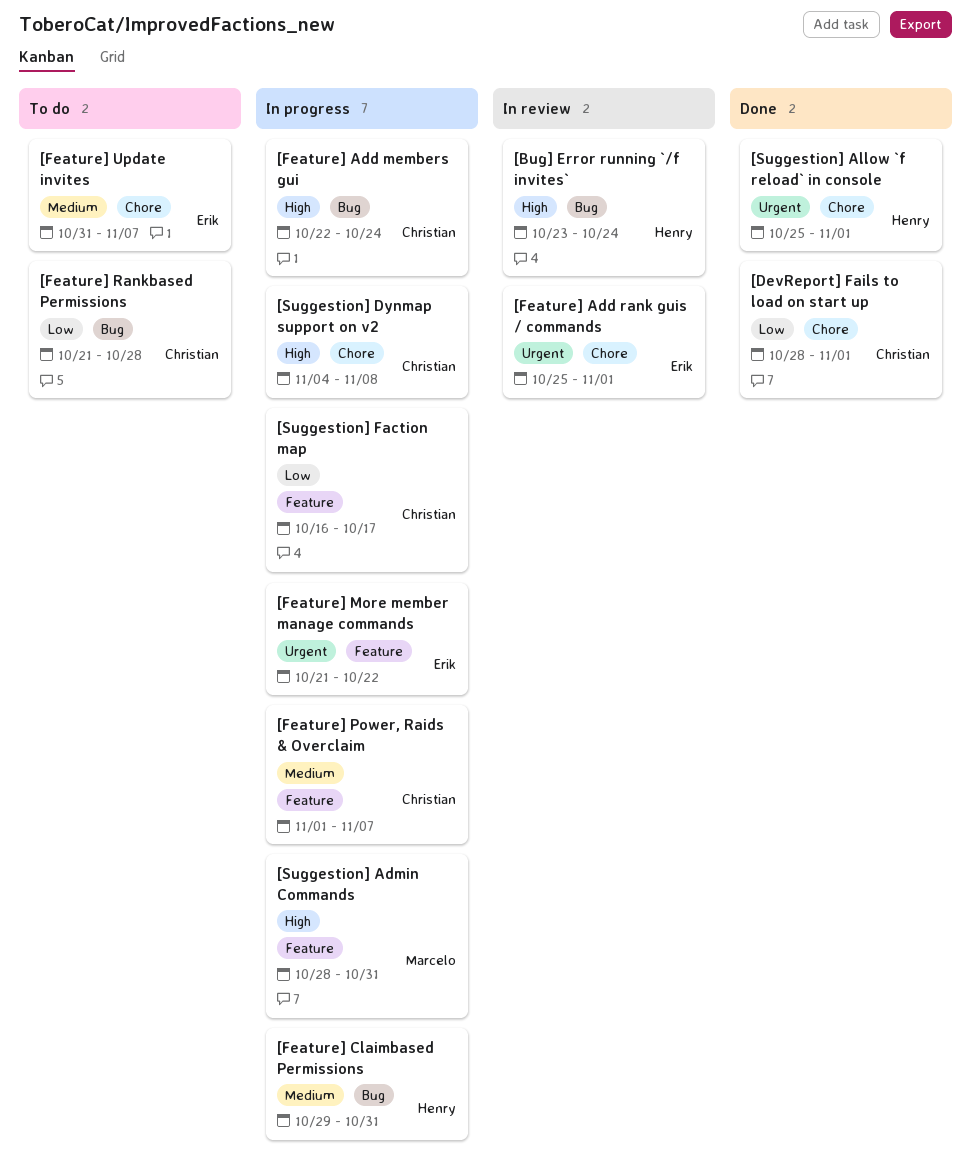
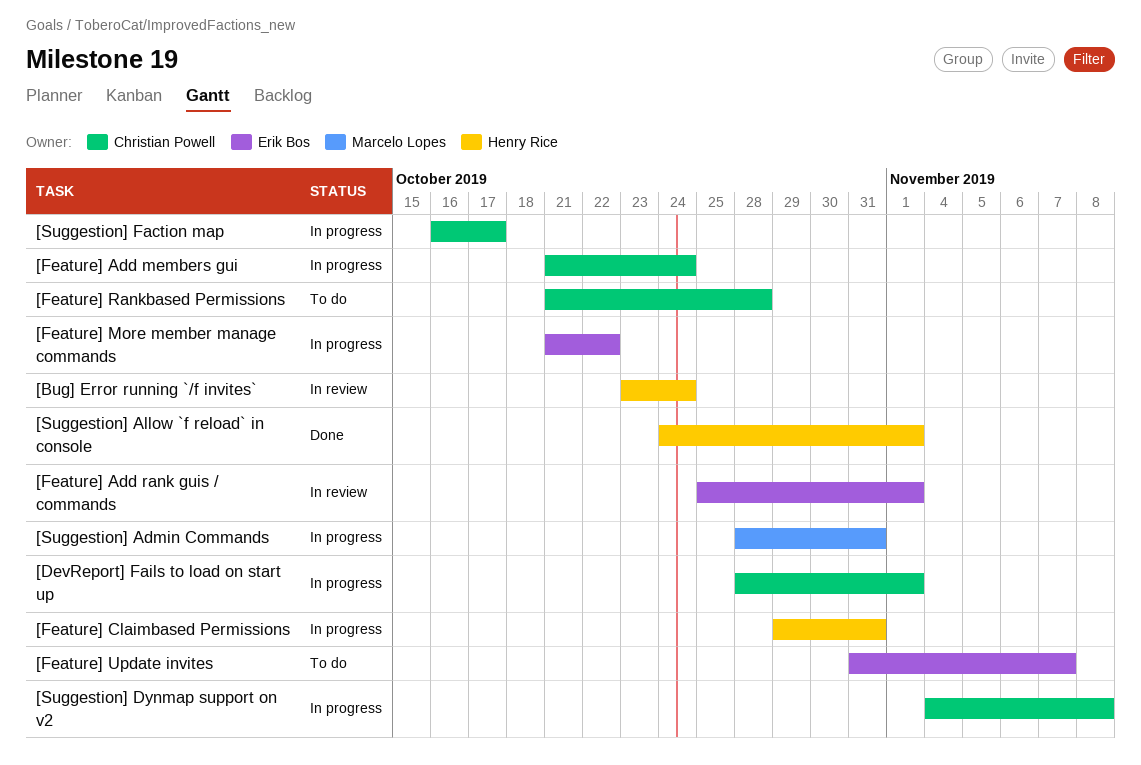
[DevReport] Fails to load on start up, status: Done -> In progress
[Feature] Add members gui, start: Oct 22 -> Oct 21
[Feature] Power, Raids & Overclaim: present -> none
[Suggestion] Allow `f reload` in console, start: Oct 25 -> Oct 24

